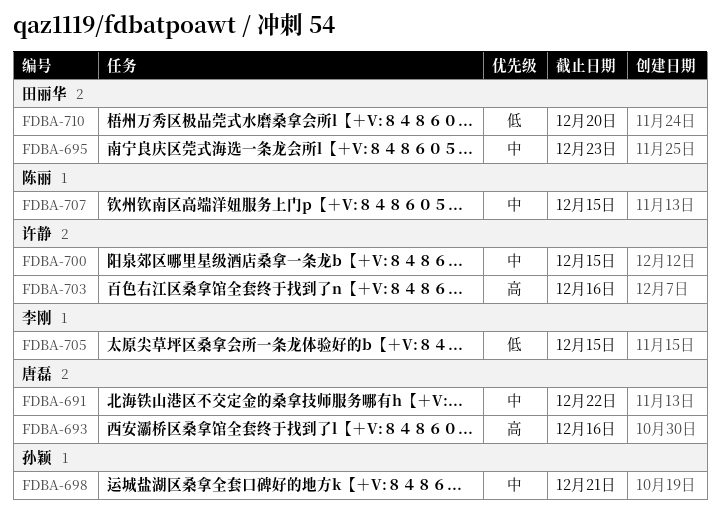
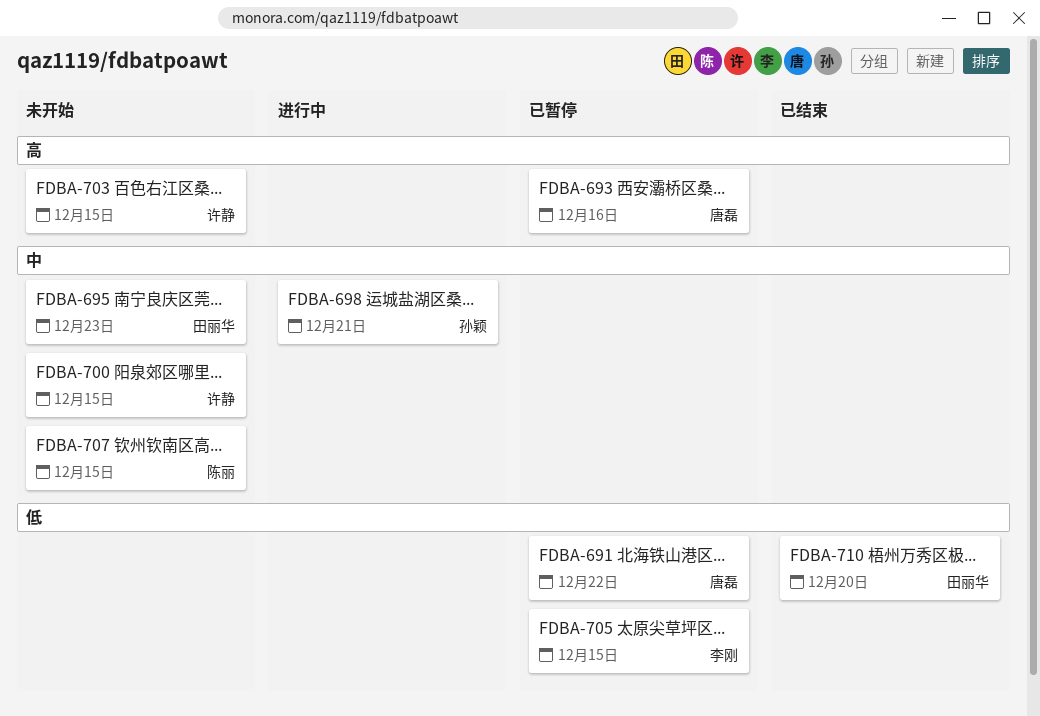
FDBA-691, priority: 中 -> 低
FDBA-703, due: Dec 16 -> Dec 15

